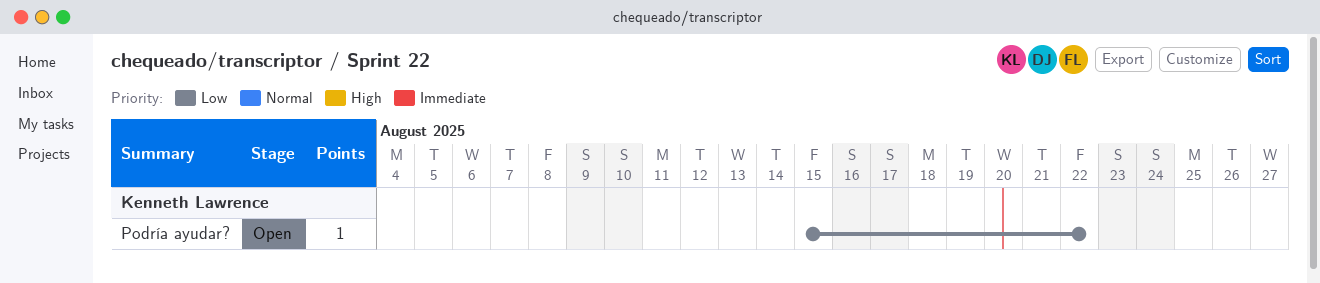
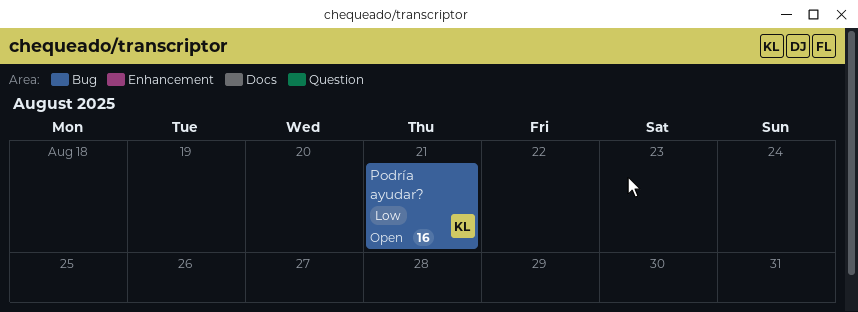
Podría ayudar?, estimate: 1 -> 16
Podría ayudar?, due: Aug 22 -> Aug 21

